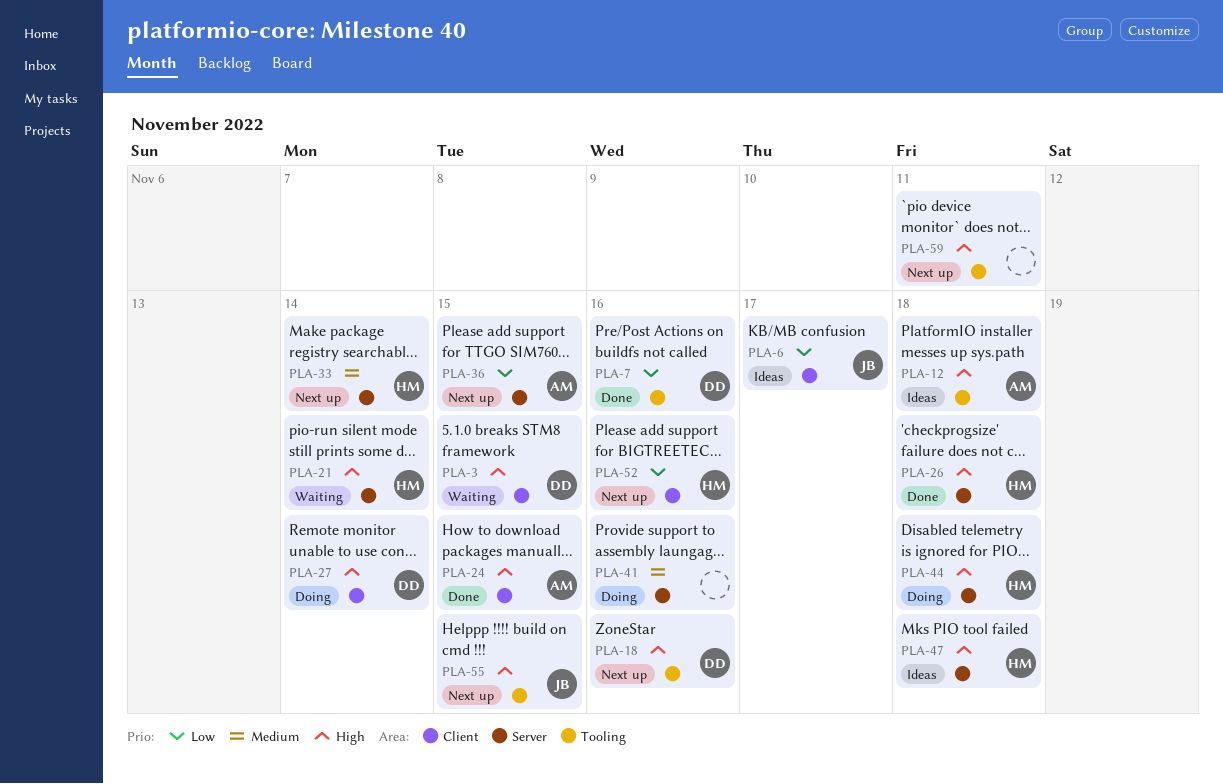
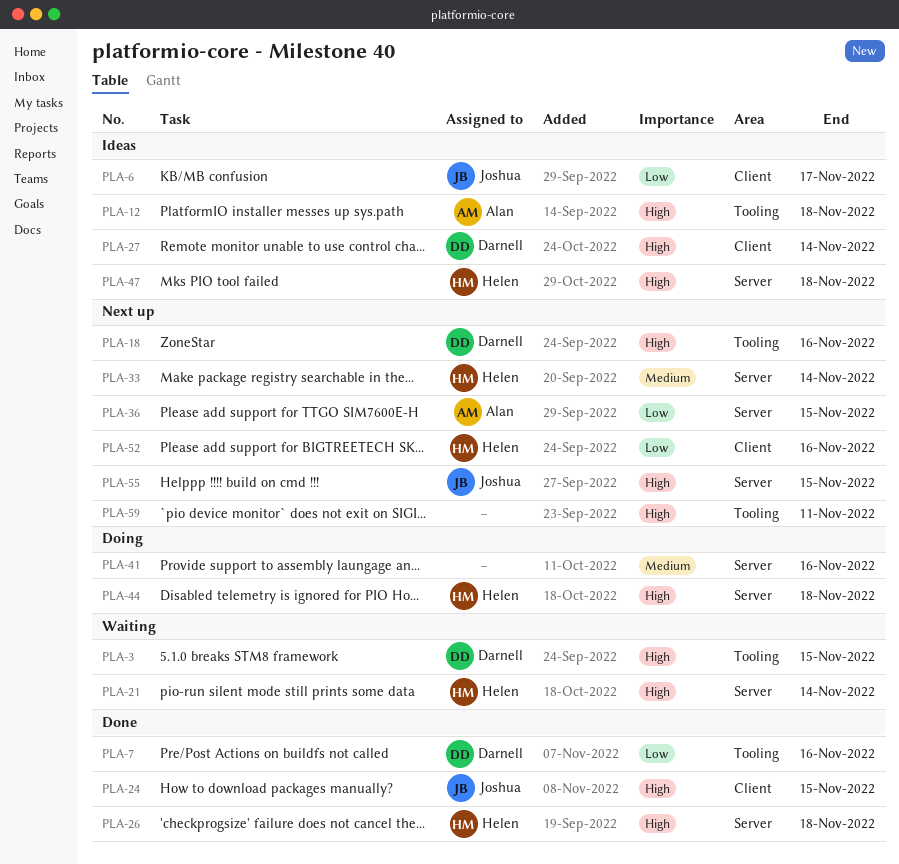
PLA-3, label: Client -> Tooling
PLA-24, owner: Alan -> Joshua
PLA-27, status: Doing -> Ideas
PLA-55, label: Tooling -> Server

